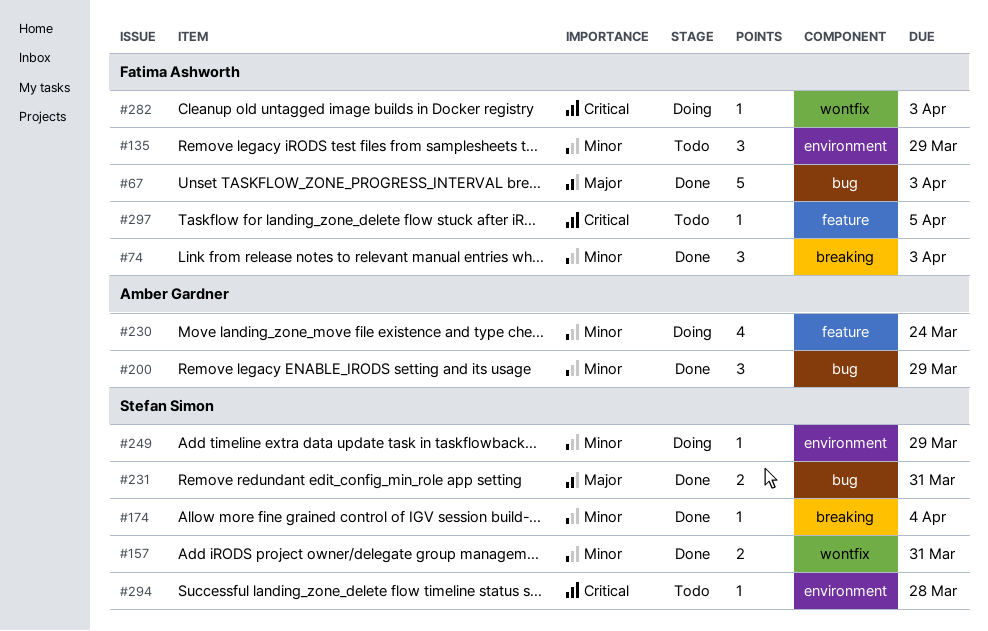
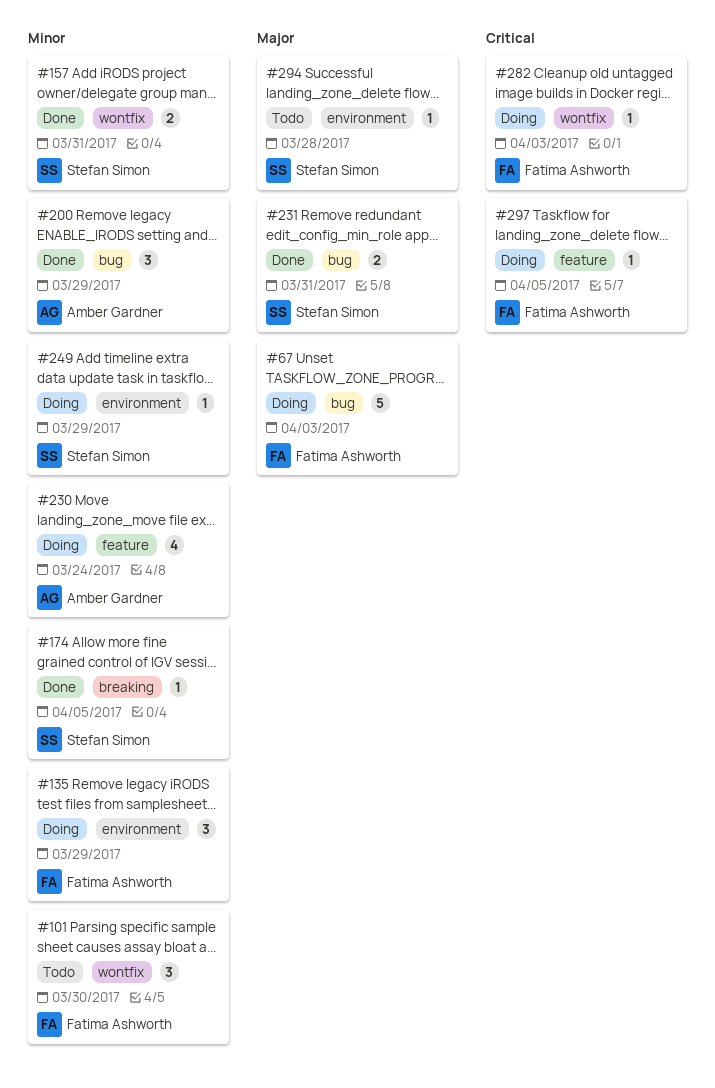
#67, status: Done -> Doing
#74: present -> none
#101: none -> present
#135, status: Todo -> Doing
#174, due: Apr 4 -> Apr 5
#294, priority: Critical -> Major
#297, status: Todo -> Doing

